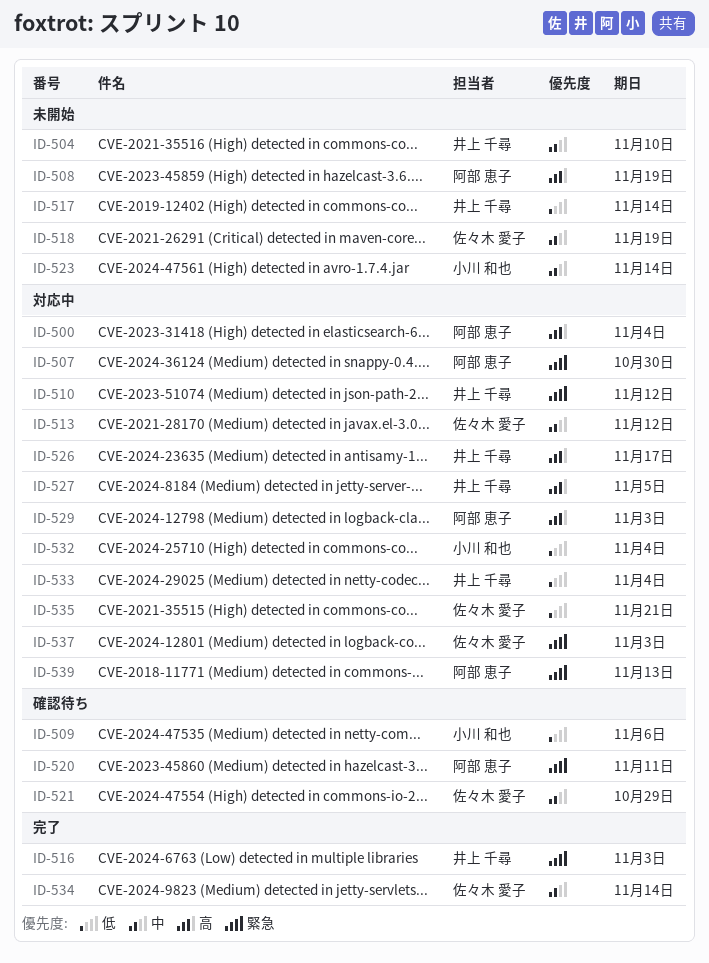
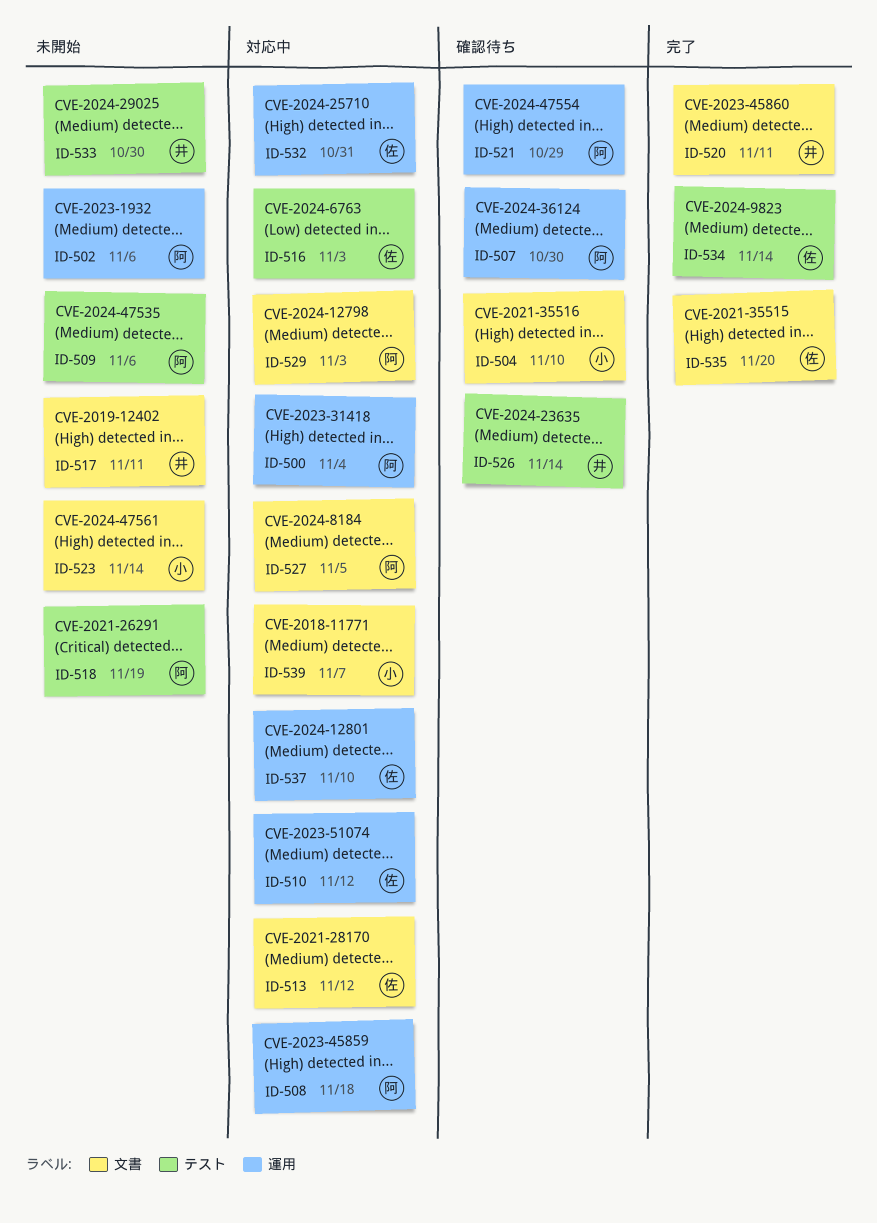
ID-502: none -> present
ID-504, status: 未開始 -> 確認待ち
ID-504, owner: 井上 千尋 -> 小川 和也
ID-507, status: 対応中 -> 確認待ち
ID-508, status: 未開始 -> 対応中
ID-508, due: Nov 19 -> Nov 18
ID-509, status: 確認待ち -> 未開始
ID-509, owner: 小川 和也 -> 阿部 恵子
ID-510, owner: 井上 千尋 -> 佐々木 愛子
ID-516, status: 完了 -> 対応中
ID-516, owner: 井上 千尋 -> 佐々木 愛子
ID-517, due: Nov 14 -> Nov 11
ID-518, owner: 佐々木 愛子 -> 阿部 恵子
ID-520, status: 確認待ち -> 完了
ID-520, owner: 阿部 恵子 -> 井上 千尋
ID-521, owner: 佐々木 愛子 -> 阿部 恵子
ID-526, status: 対応中 -> 確認待ち
ID-526, due: Nov 17 -> Nov 14
ID-527, owner: 井上 千尋 -> 阿部 恵子
ID-532, owner: 小川 和也 -> 佐々木 愛子
ID-532, due: Nov 4 -> Oct 31
ID-533, status: 対応中 -> 未開始
ID-533, due: Nov 4 -> Oct 30
ID-535, status: 対応中 -> 完了
ID-535, due: Nov 21 -> Nov 20
ID-537, due: Nov 3 -> Nov 10
ID-539, owner: 阿部 恵子 -> 小川 和也
ID-539, due: Nov 13 -> Nov 7

